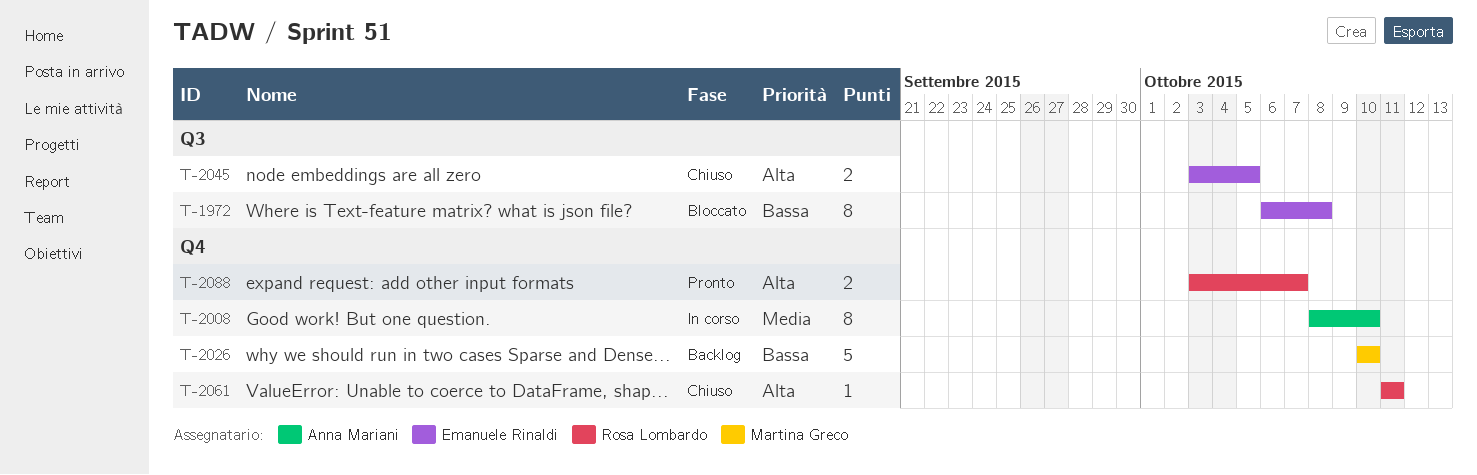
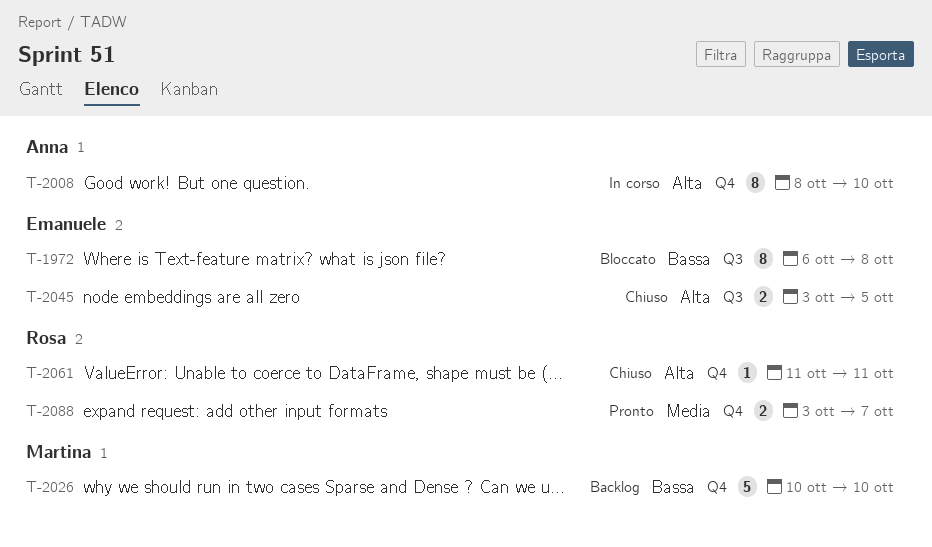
T-2008, priority: Media -> Alta
T-2088, priority: Alta -> Media

